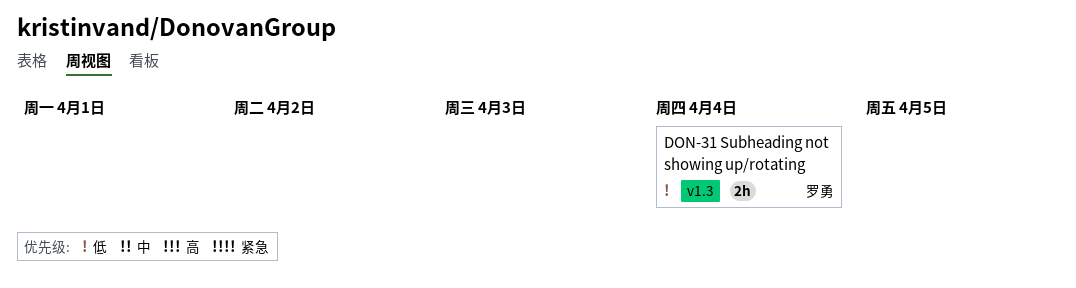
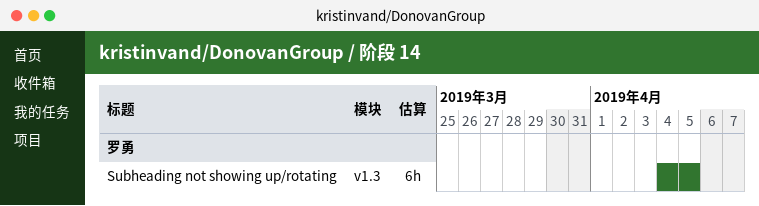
Subheading not showing up/rotating, estimate: 2h -> 6h
Subheading not showing up/rotating, due: Apr 4 -> Apr 5

